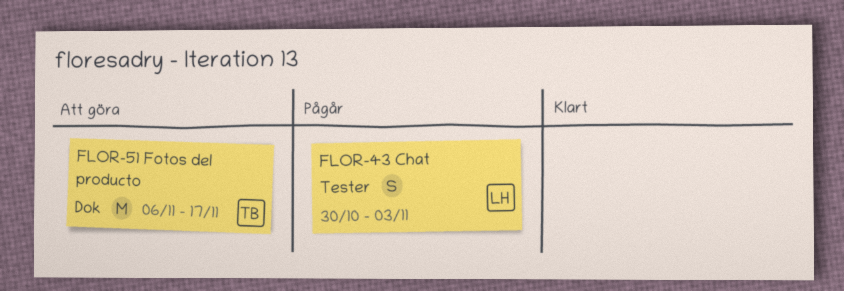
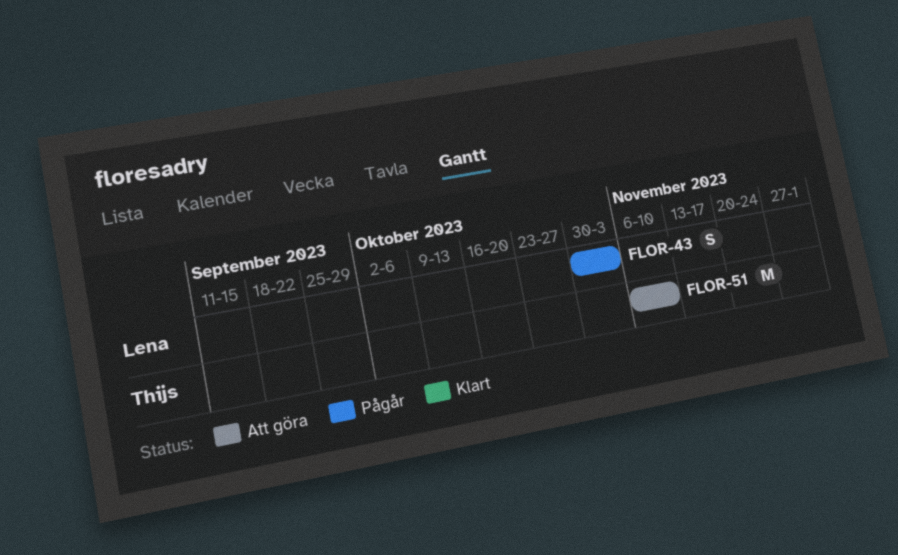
FLOR-51, due: Nov 17 -> Nov 10

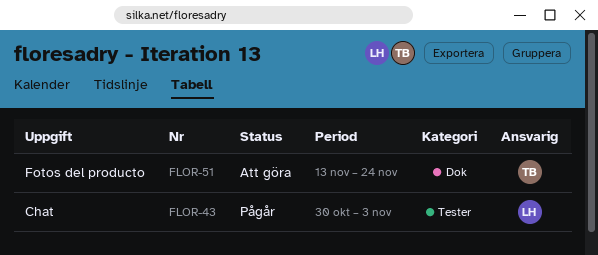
FLOR-51, start: Nov 6 -> Nov 13
FLOR-51, due: Nov 10 -> Nov 24

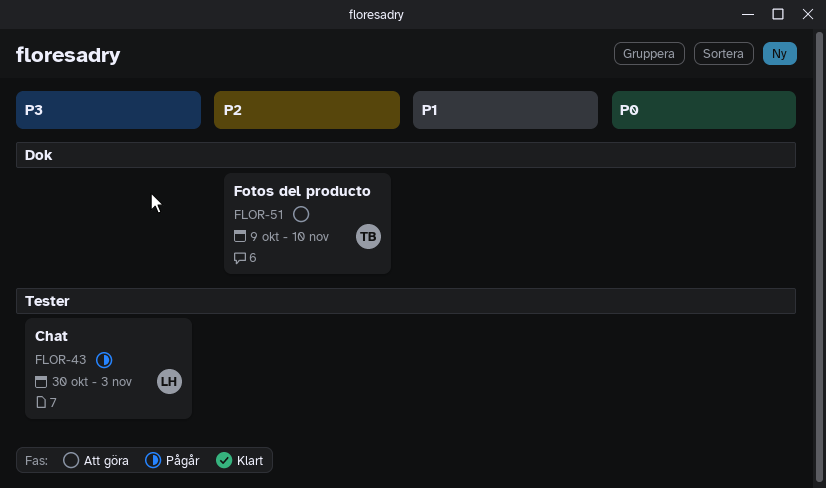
FLOR-51, start: Nov 13 -> Oct 9
FLOR-51, due: Nov 24 -> Nov 10

